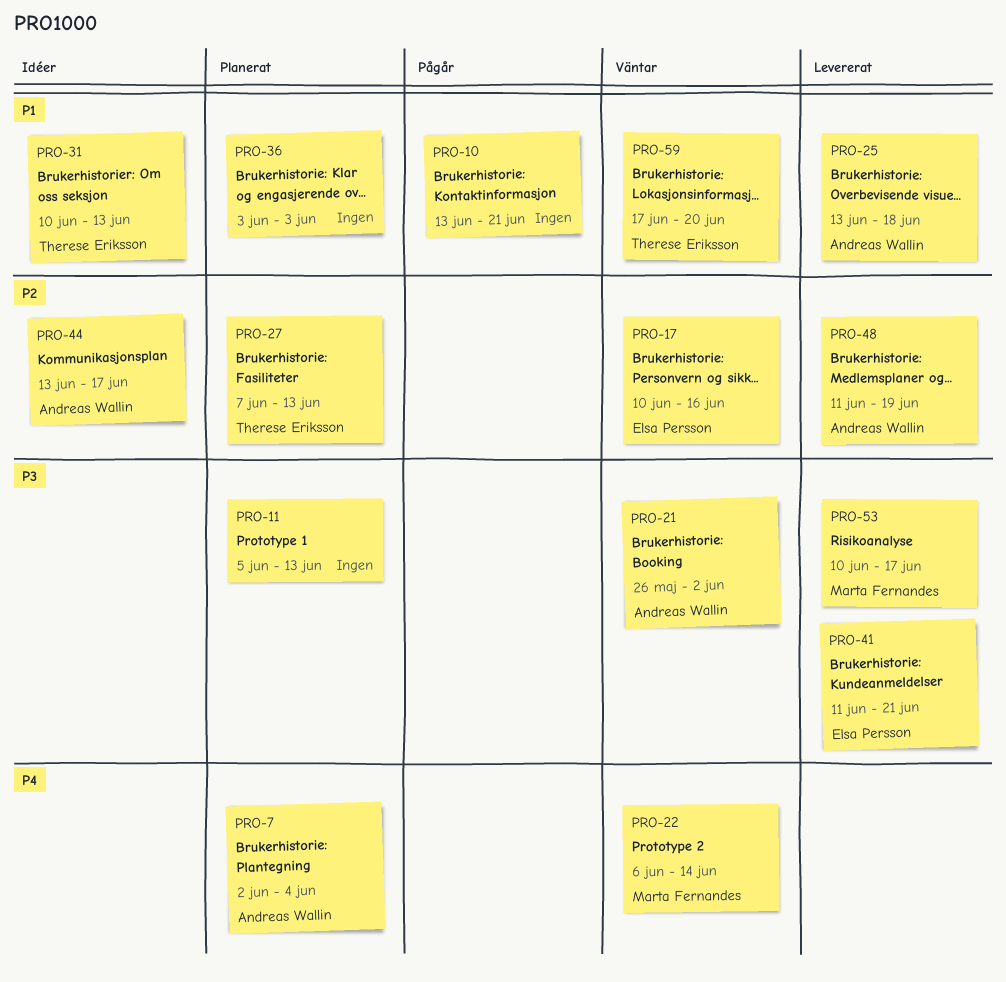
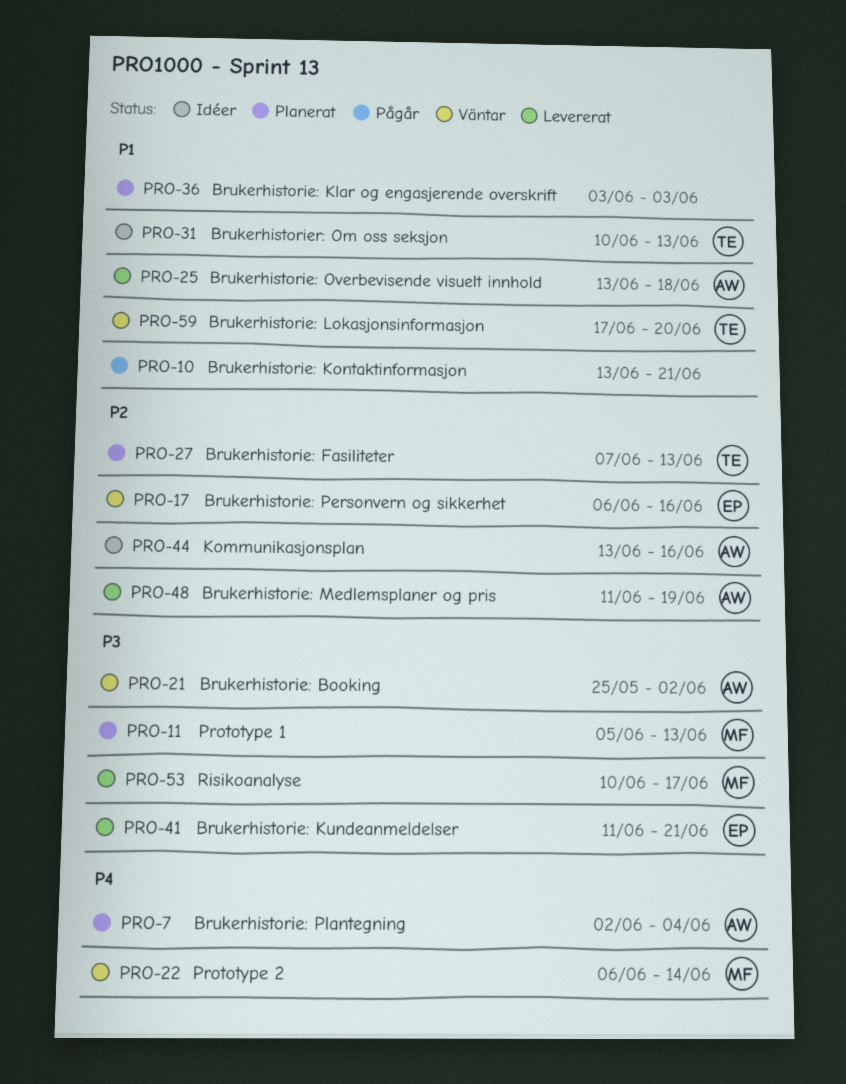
PRO-11, owner: none -> Marta Fernandes
PRO-17, start: Jun 10 -> Jun 6
PRO-21, start: May 26 -> May 25
PRO-44, due: Jun 17 -> Jun 16

